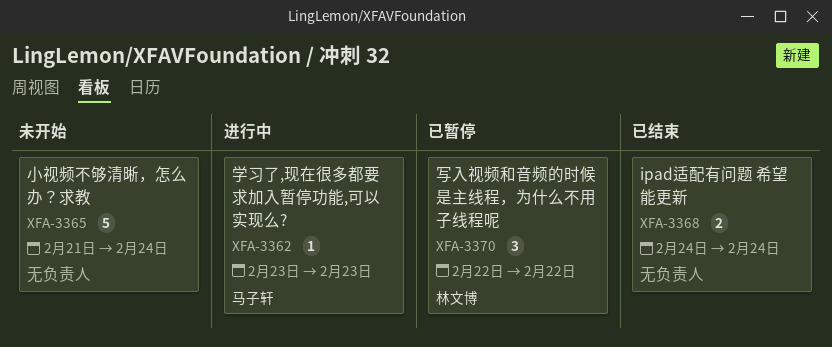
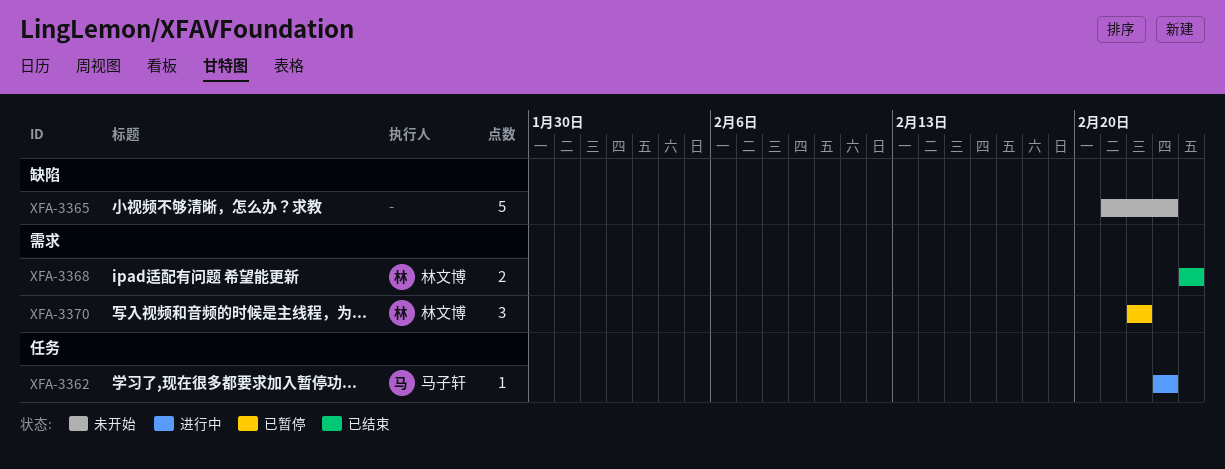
XFA-3365, due: Feb 24 -> Feb 23
XFA-3368, owner: none -> 林文博

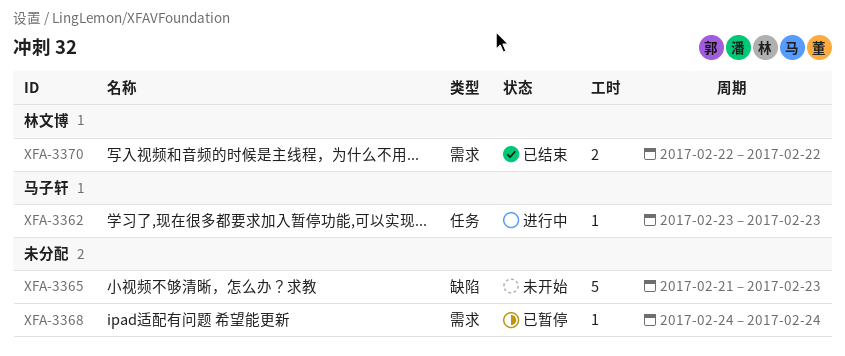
XFA-3368, status: 已结束 -> 已暂停
XFA-3368, owner: 林文博 -> none
XFA-3368, estimate: 2 -> 1
XFA-3370, status: 已暂停 -> 已结束
XFA-3370, estimate: 3 -> 2

